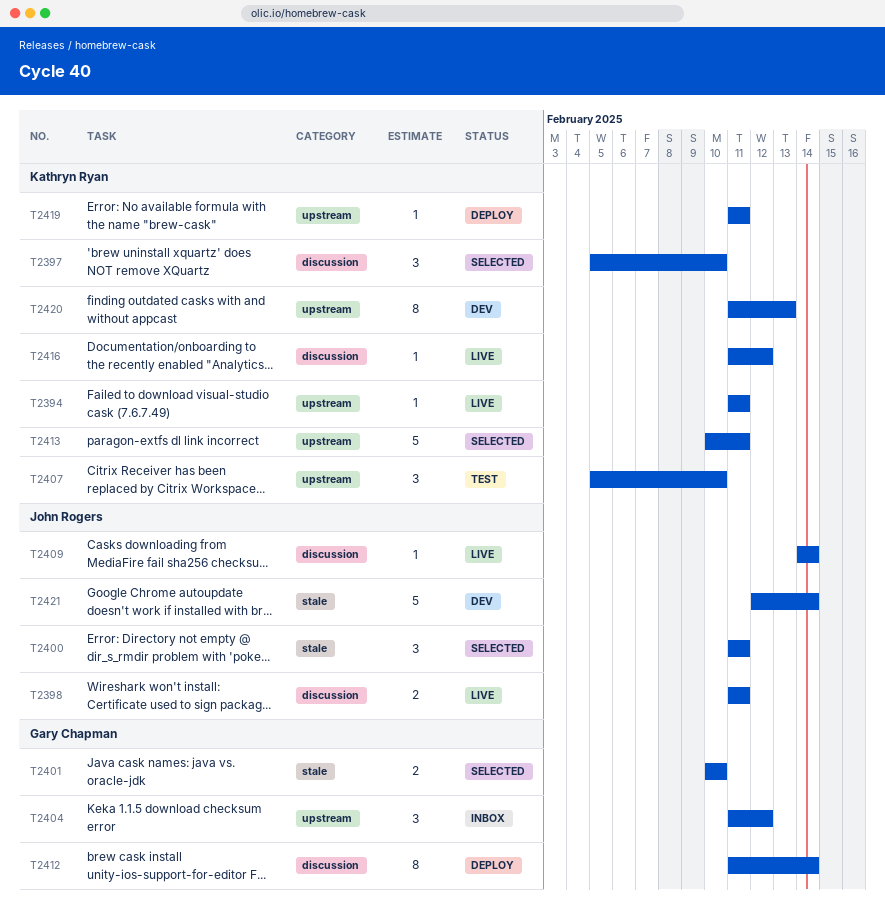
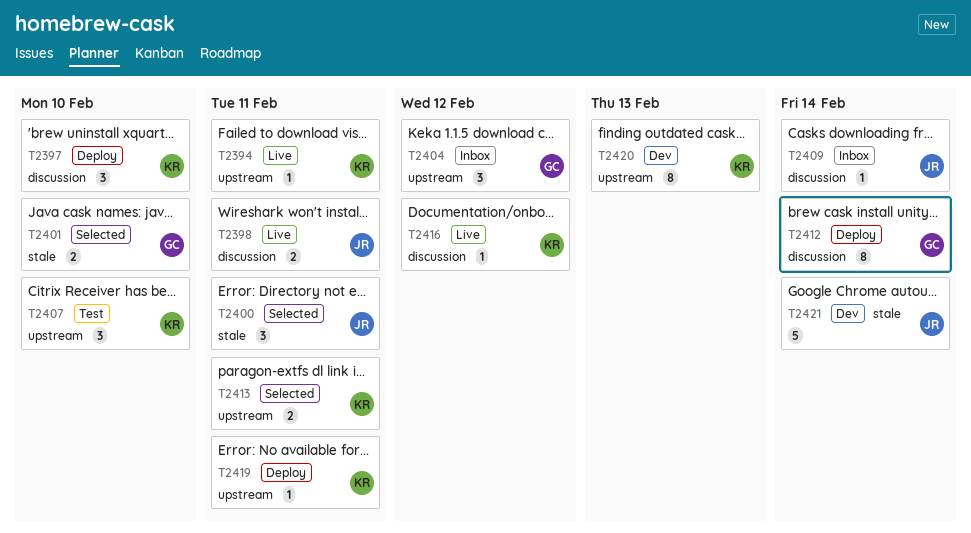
T2397, status: Selected -> Deploy
T2409, status: Live -> Inbox
T2413, estimate: 5 -> 2

